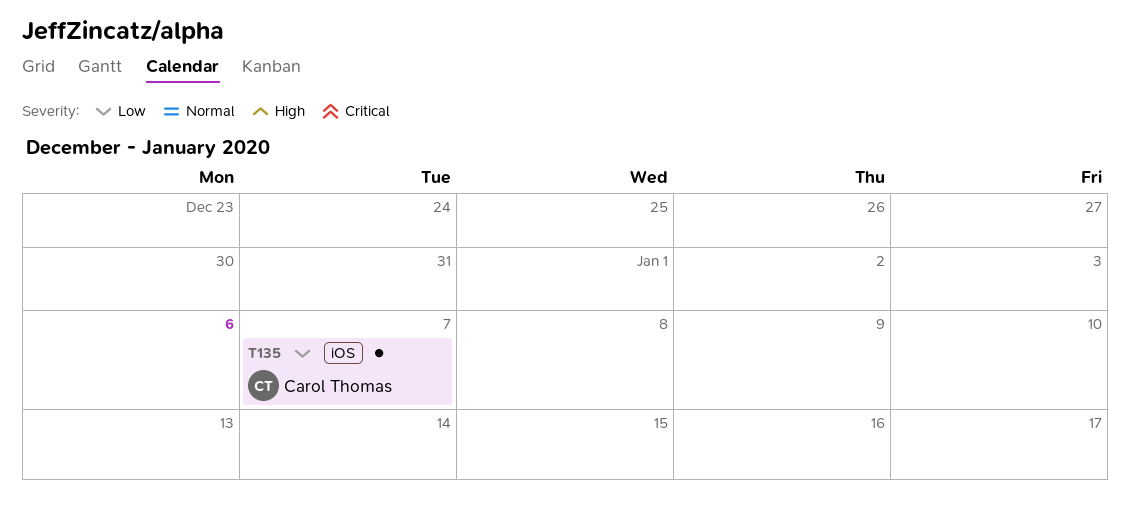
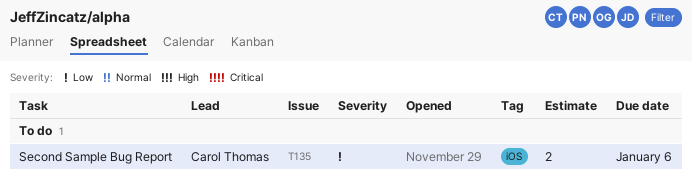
T135, estimate: 1 -> 2
T135, due: Jan 7 -> Jan 6

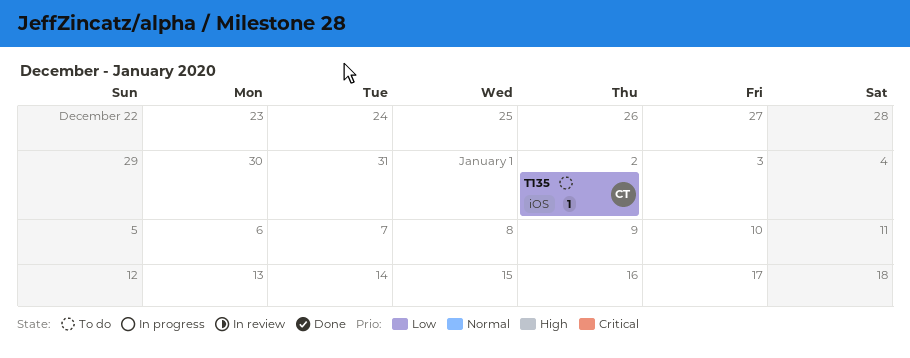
T135, estimate: 2 -> 1
T135, due: Jan 6 -> Jan 2

